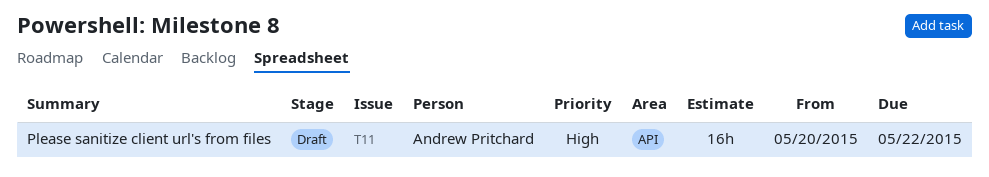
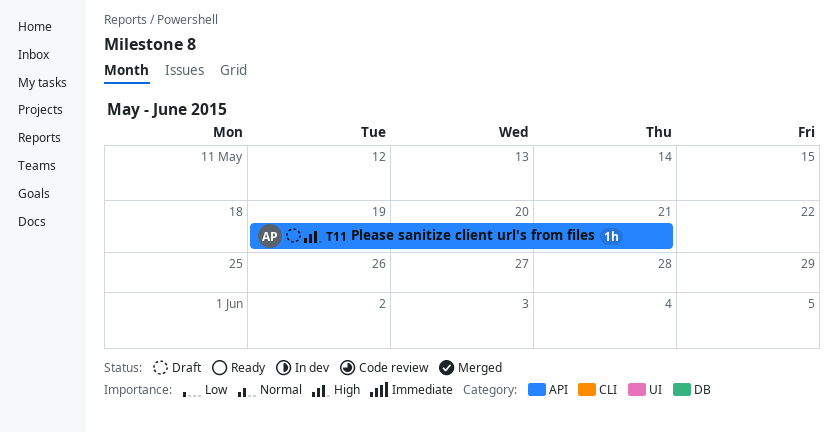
T11, estimate: 16h -> 1h
T11, start: May 20 -> May 19
T11, due: May 22 -> May 21

